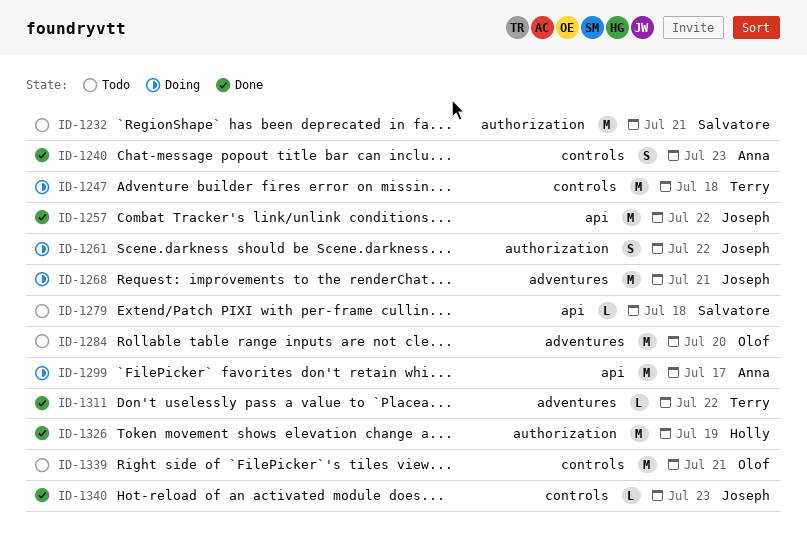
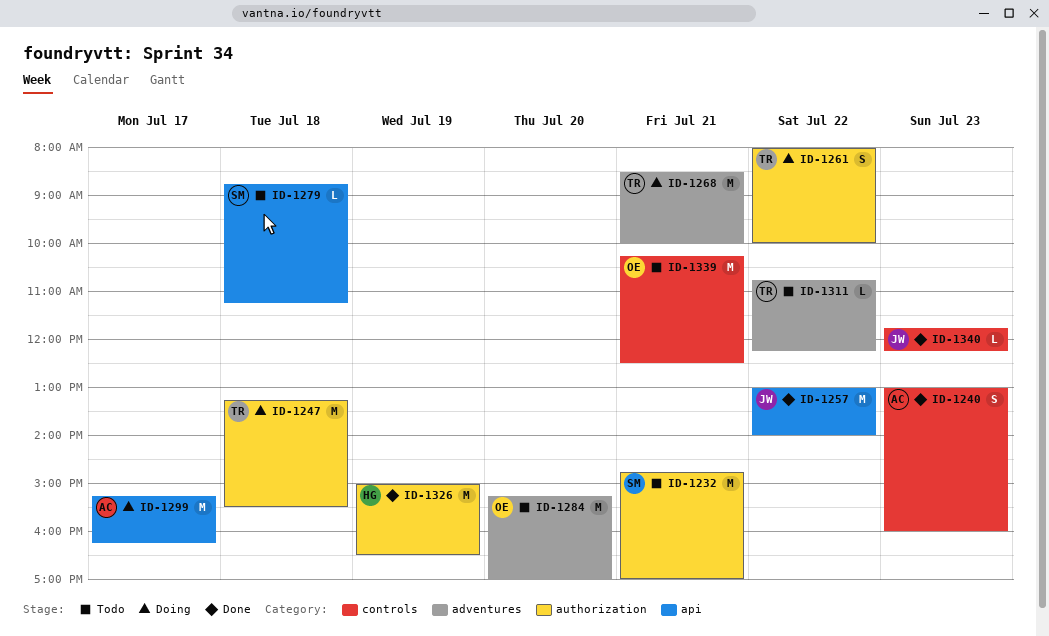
ID-1247, label: controls -> authorization
ID-1261, owner: Joseph -> Terry
ID-1268, owner: Joseph -> Terry
ID-1311, status: Done -> Todo

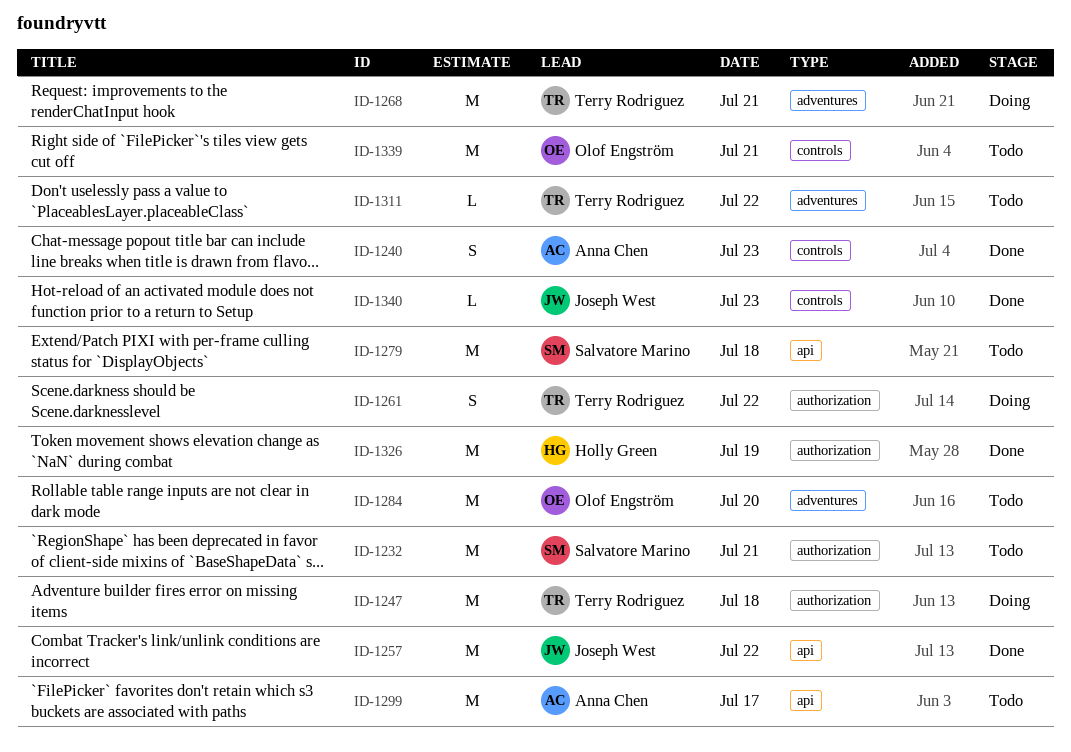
ID-1279, estimate: L -> M
ID-1299, status: Doing -> Todo

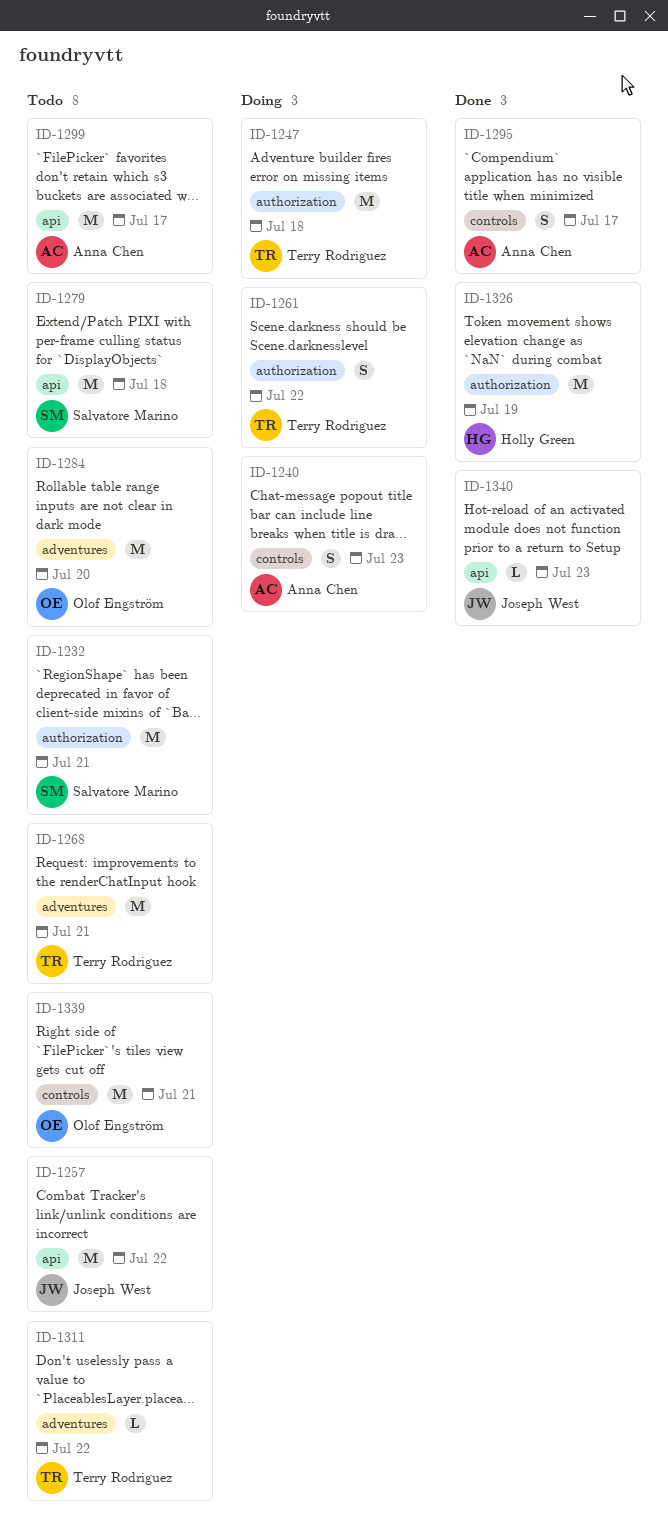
ID-1240, status: Done -> Doing
ID-1257, status: Done -> Todo
ID-1268, status: Doing -> Todo
ID-1295: none -> present
ID-1340, label: controls -> api

